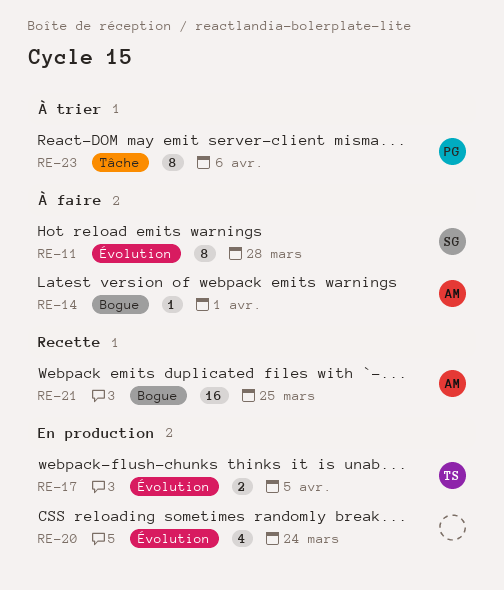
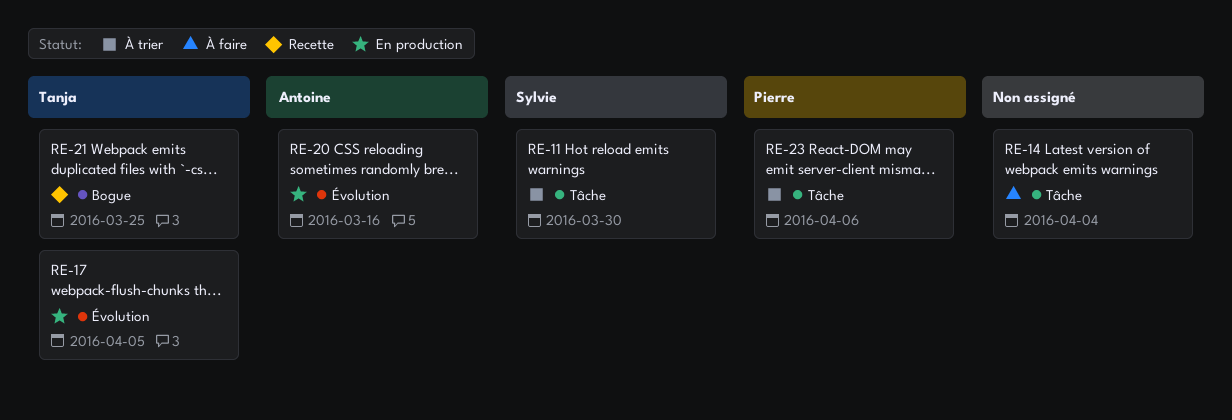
RE-11, status: À faire -> À trier
RE-11, label: Évolution -> Tâche
RE-11, due: Mar 28 -> Mar 30
RE-14, owner: Antoine -> none
RE-14, label: Bogue -> Tâche
RE-14, due: Apr 1 -> Apr 4
RE-20, owner: none -> Antoine
RE-20, due: Mar 24 -> Mar 16
RE-21, owner: Antoine -> Tanja

